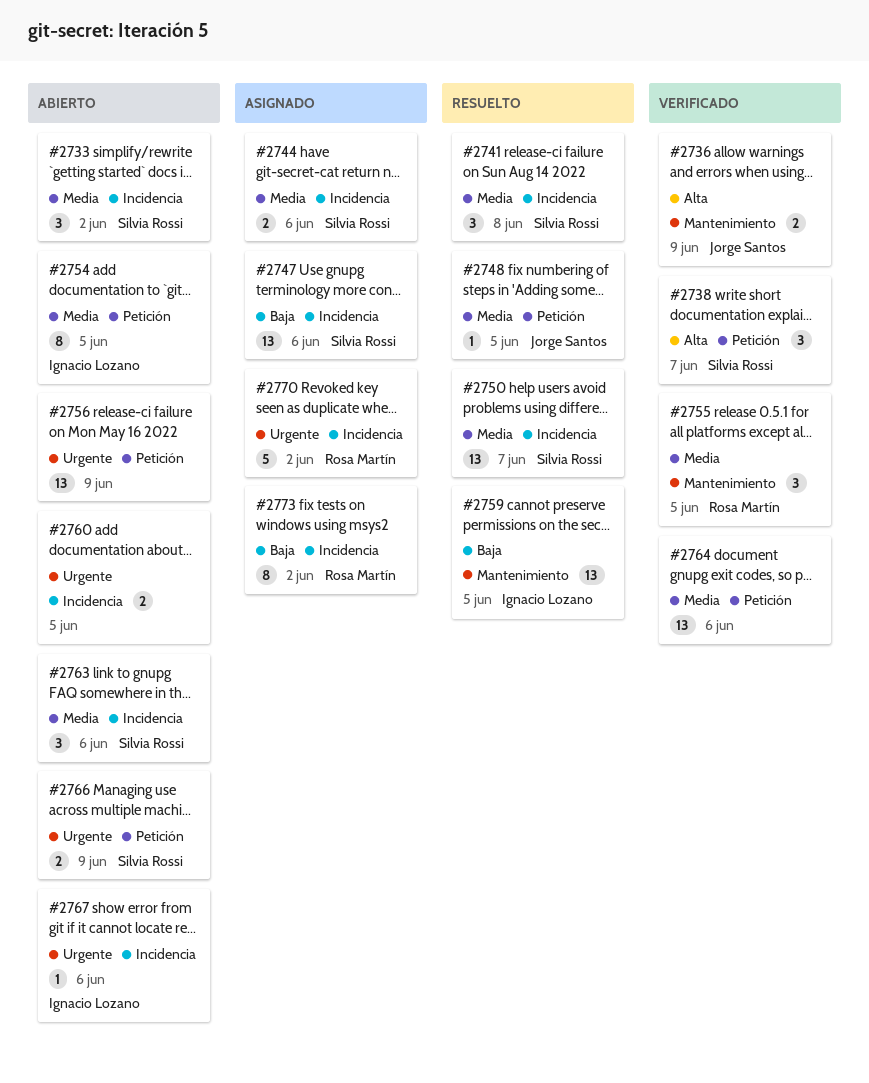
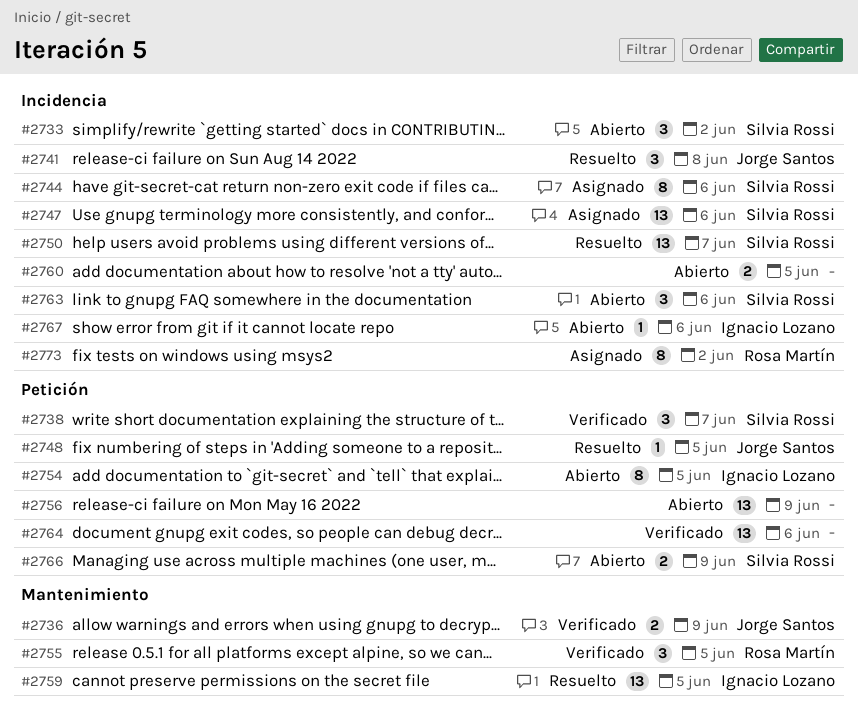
#2741, owner: Silvia Rossi -> Jorge Santos
#2744, estimate: 2 -> 8
#2770: present -> none

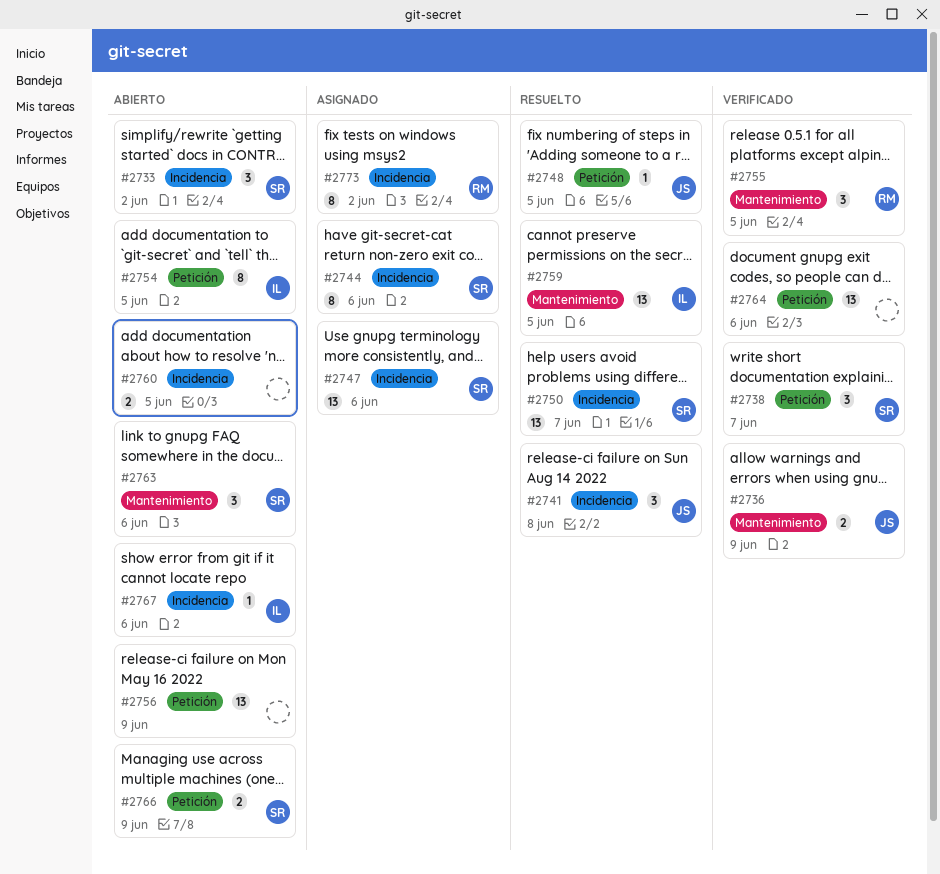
#2763, label: Incidencia -> Mantenimiento

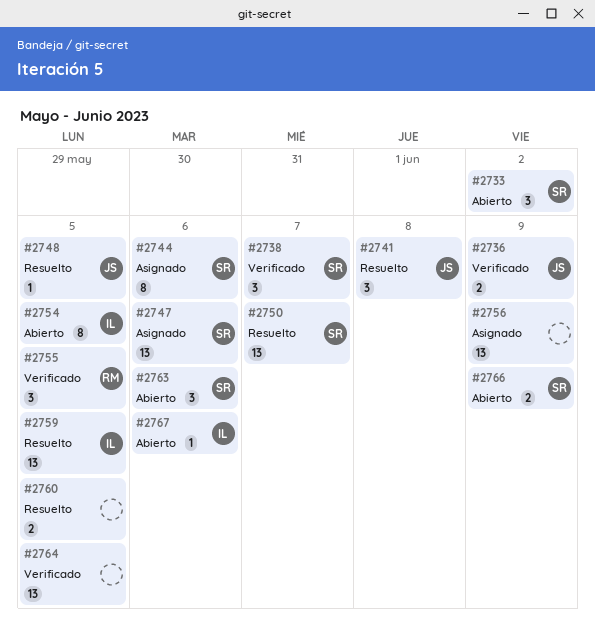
#2756, status: Abierto -> Asignado
#2760, status: Abierto -> Resuelto
#2764, due: Jun 6 -> Jun 5
#2773: present -> none

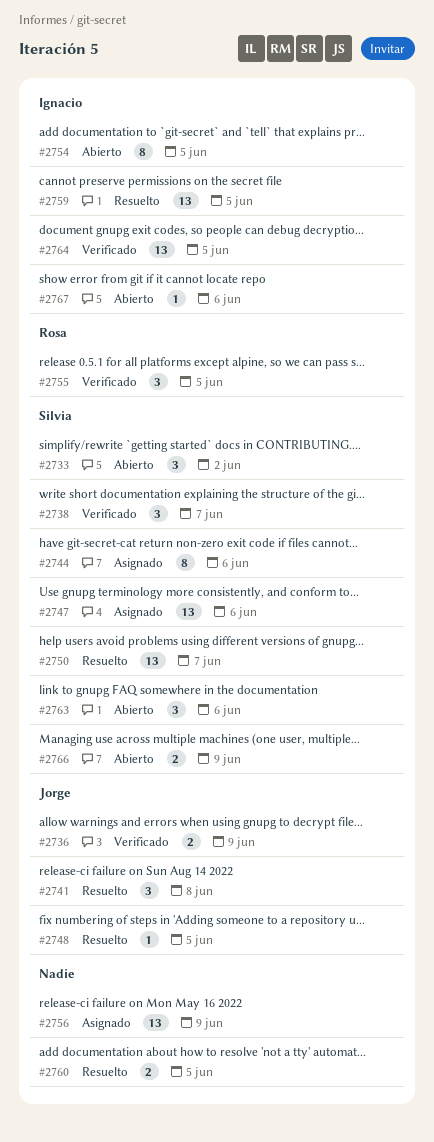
#2764, owner: none -> Ignacio

